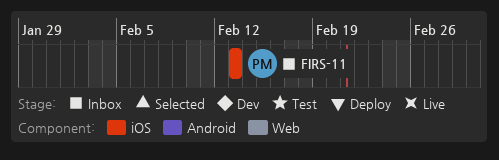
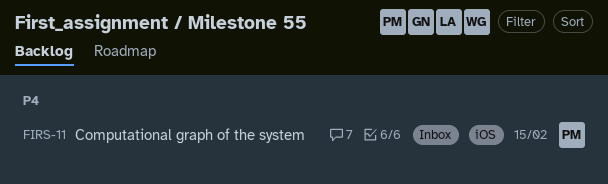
FIRS-11, due: Feb 13 -> Feb 15

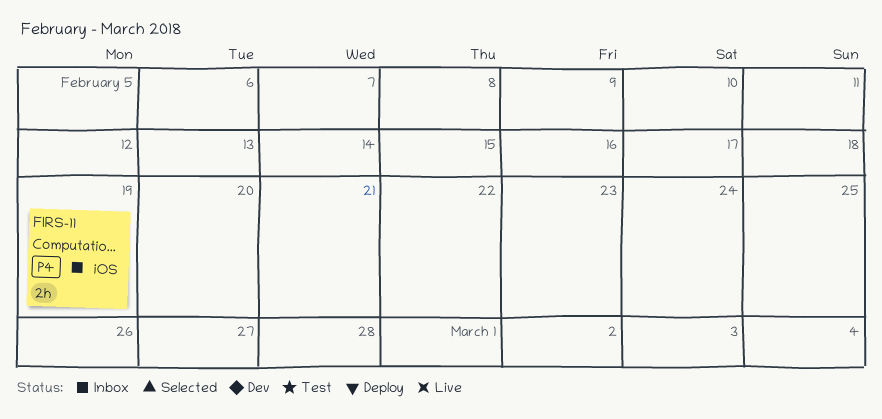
FIRS-11, due: Feb 15 -> Feb 19

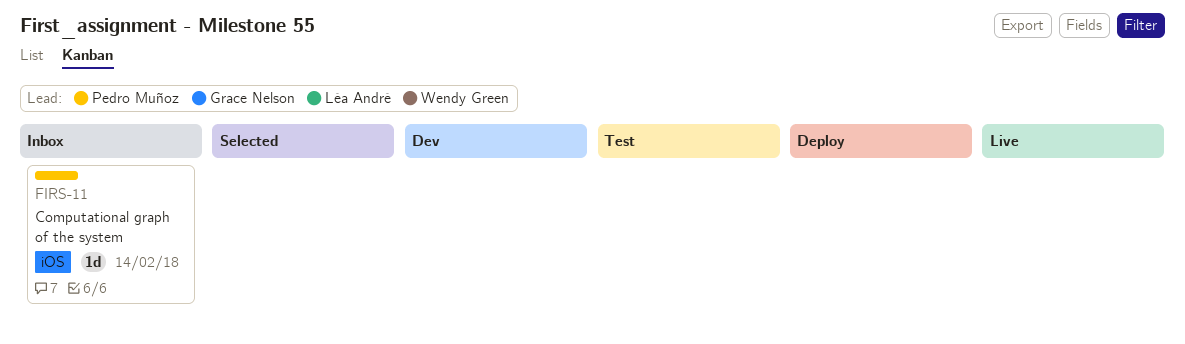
FIRS-11, estimate: 2h -> 1d
FIRS-11, due: Feb 19 -> Feb 14

